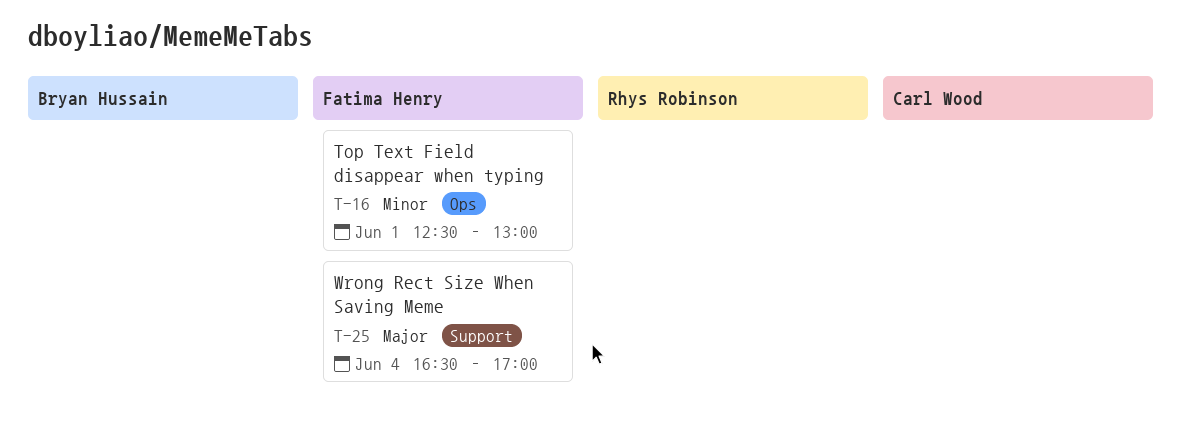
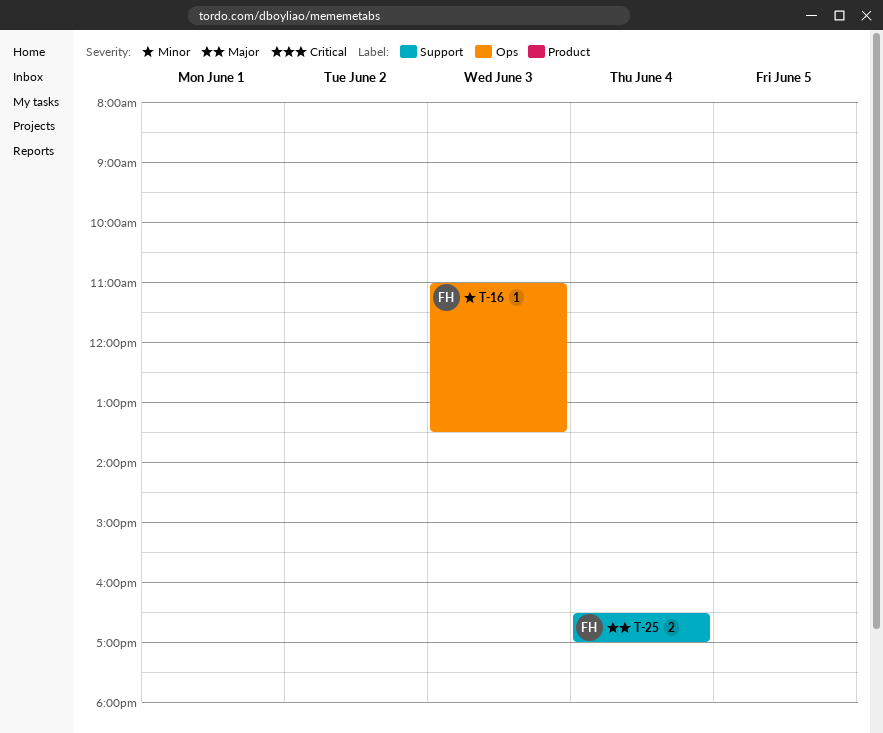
T-16, day: Jun 1 -> Jun 3
T-16, begins: 12:30 -> 11:00
T-16, ends: 13:00 -> 13:30

